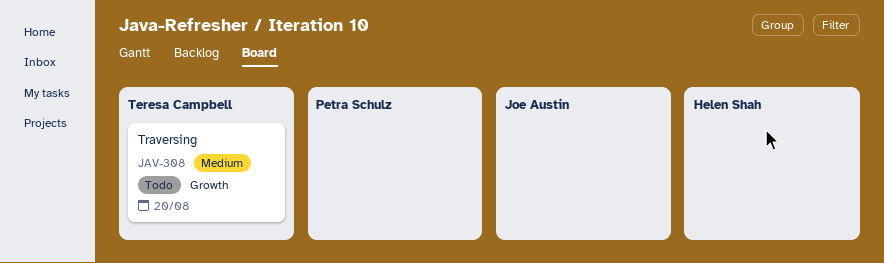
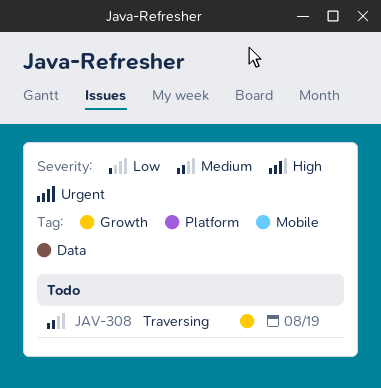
JAV-308, due: Aug 20 -> Aug 19

